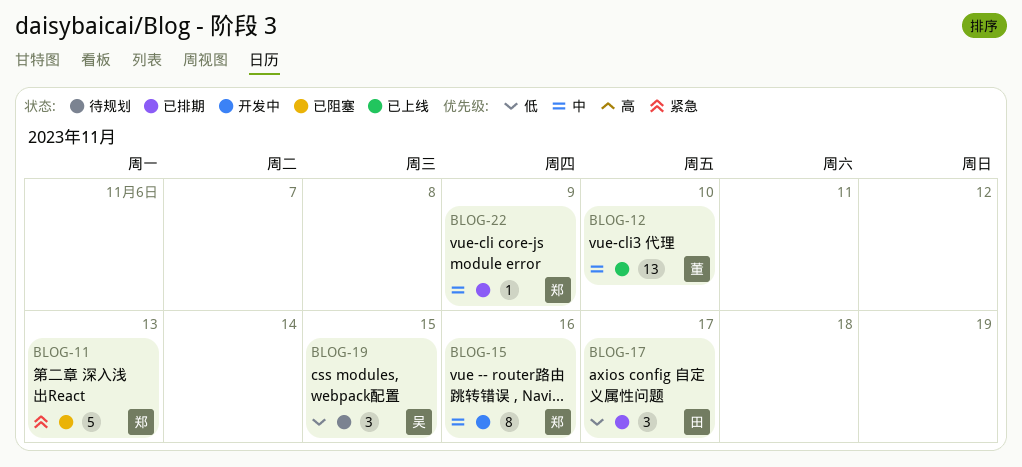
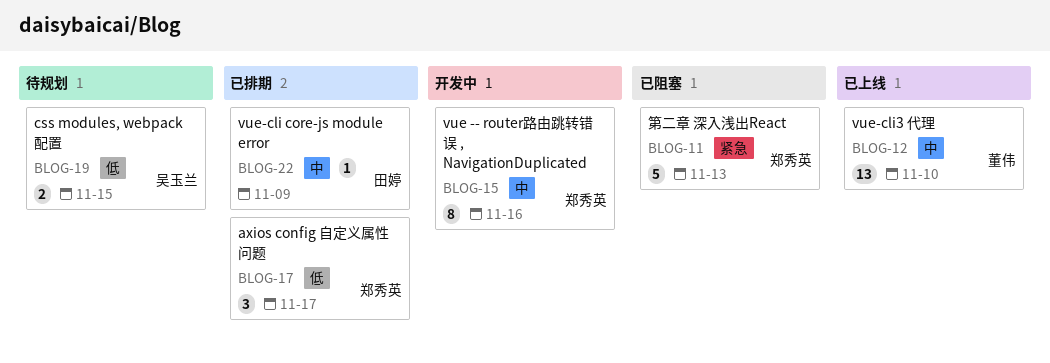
BLOG-17, owner: 田婷 -> 郑秀英
BLOG-19, estimate: 3 -> 2
BLOG-22, owner: 郑秀英 -> 田婷

